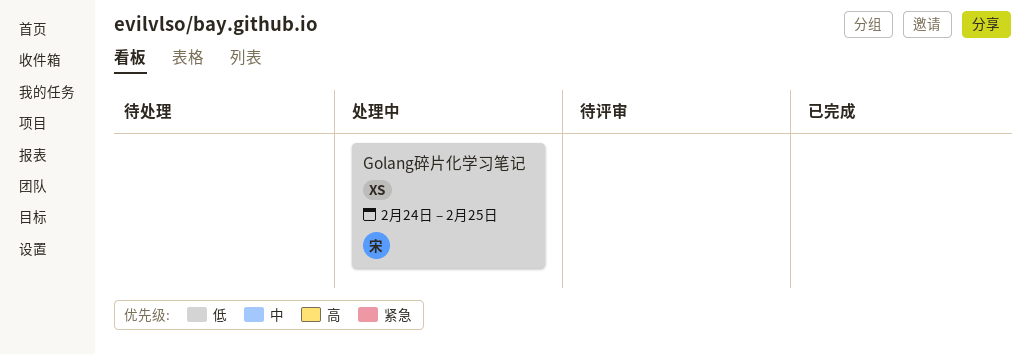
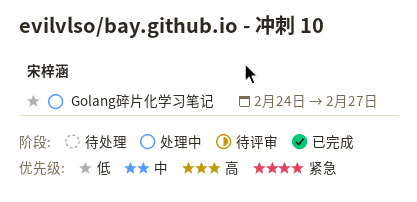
Golang碎片化学习笔记, due: Feb 25 -> Feb 27

